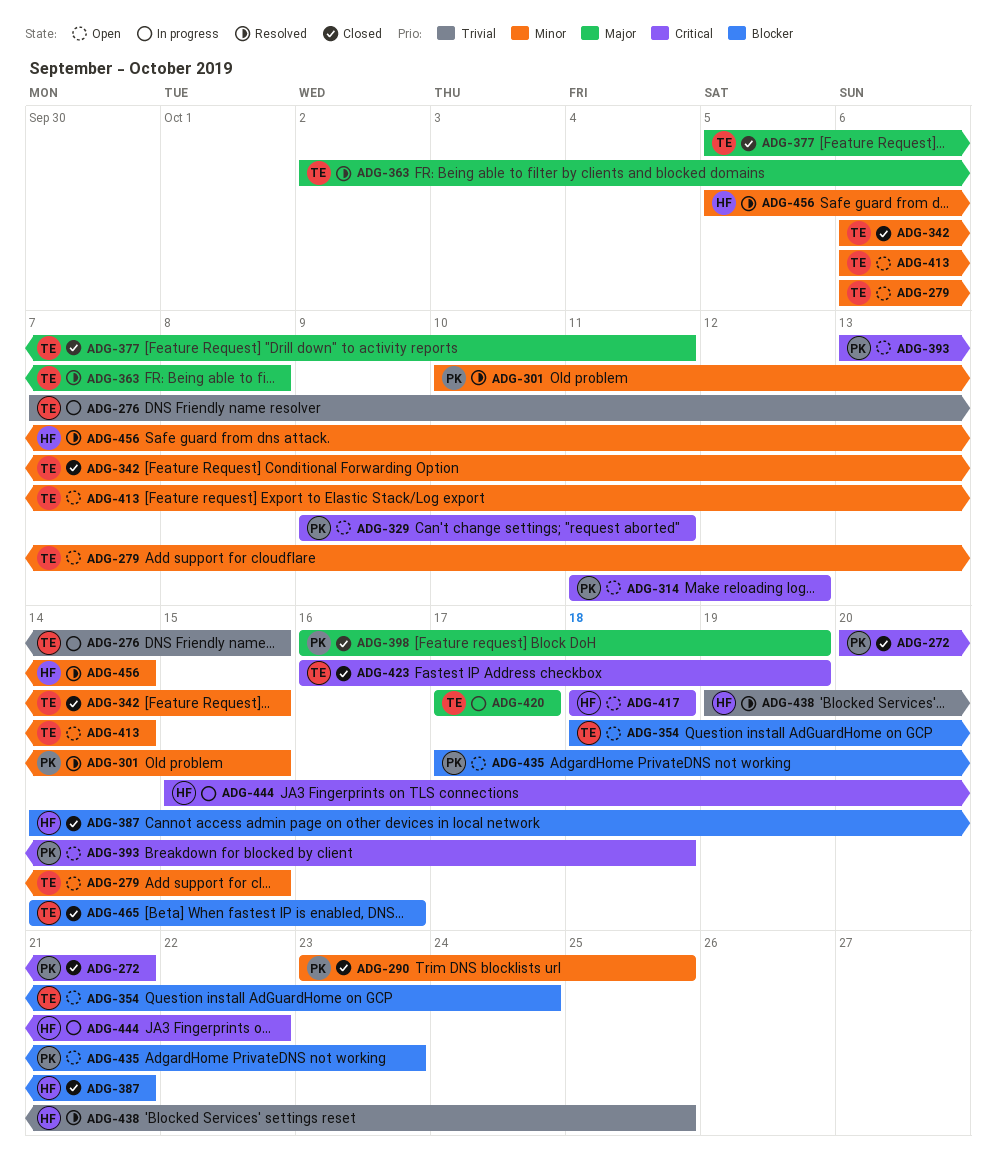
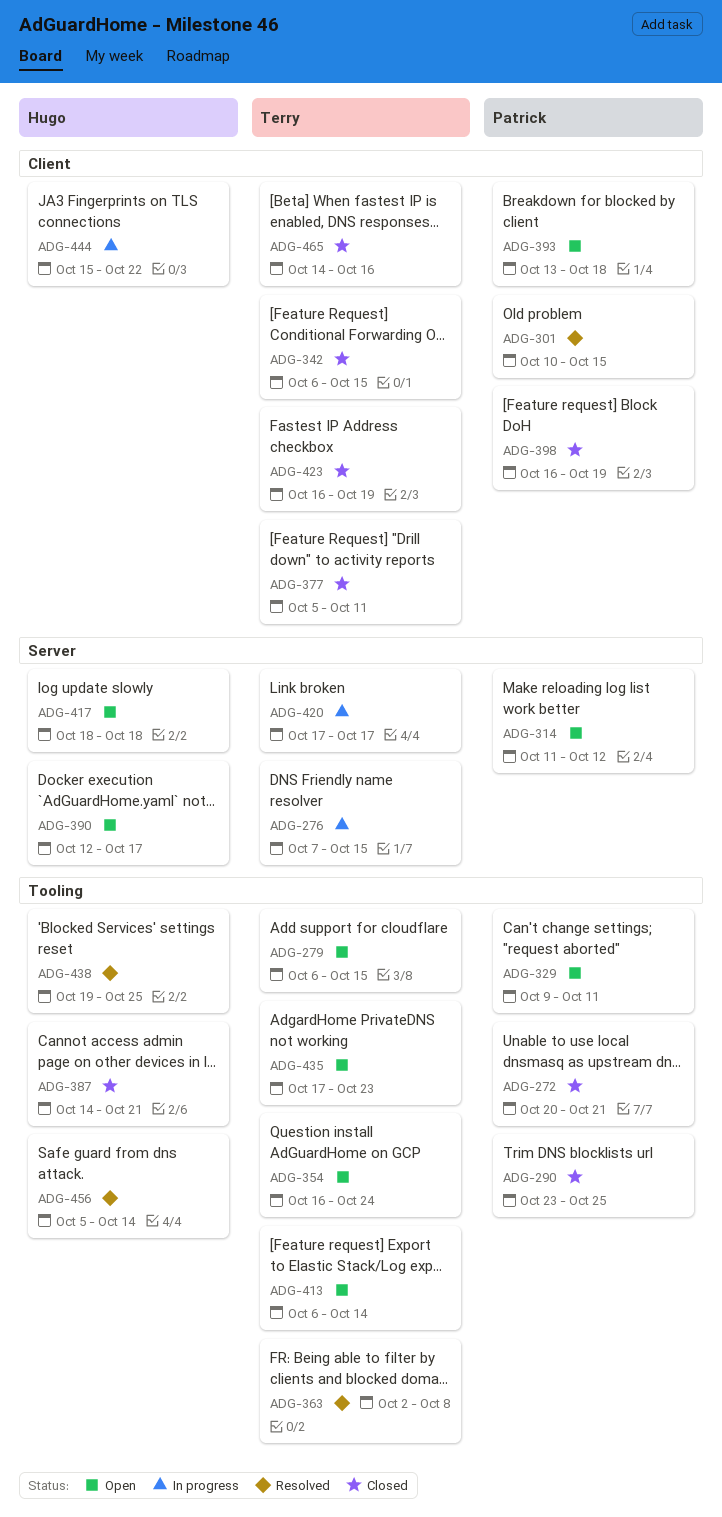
ADG-354, start: Oct 18 -> Oct 16
ADG-390: none -> present
ADG-435, owner: Patrick -> Terry

